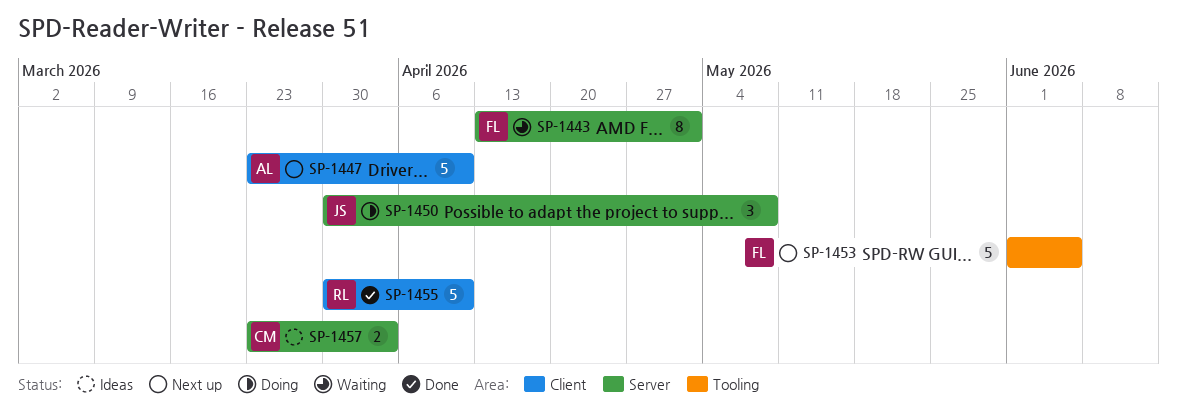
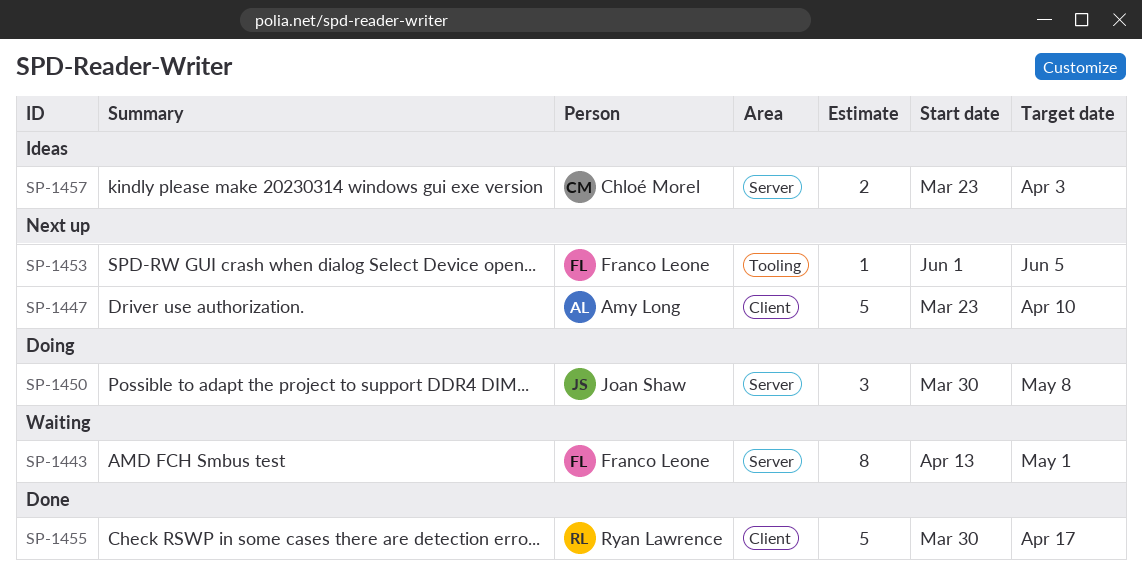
SP-1453, estimate: 5 -> 1
SP-1455, due: Apr 10 -> Apr 17

